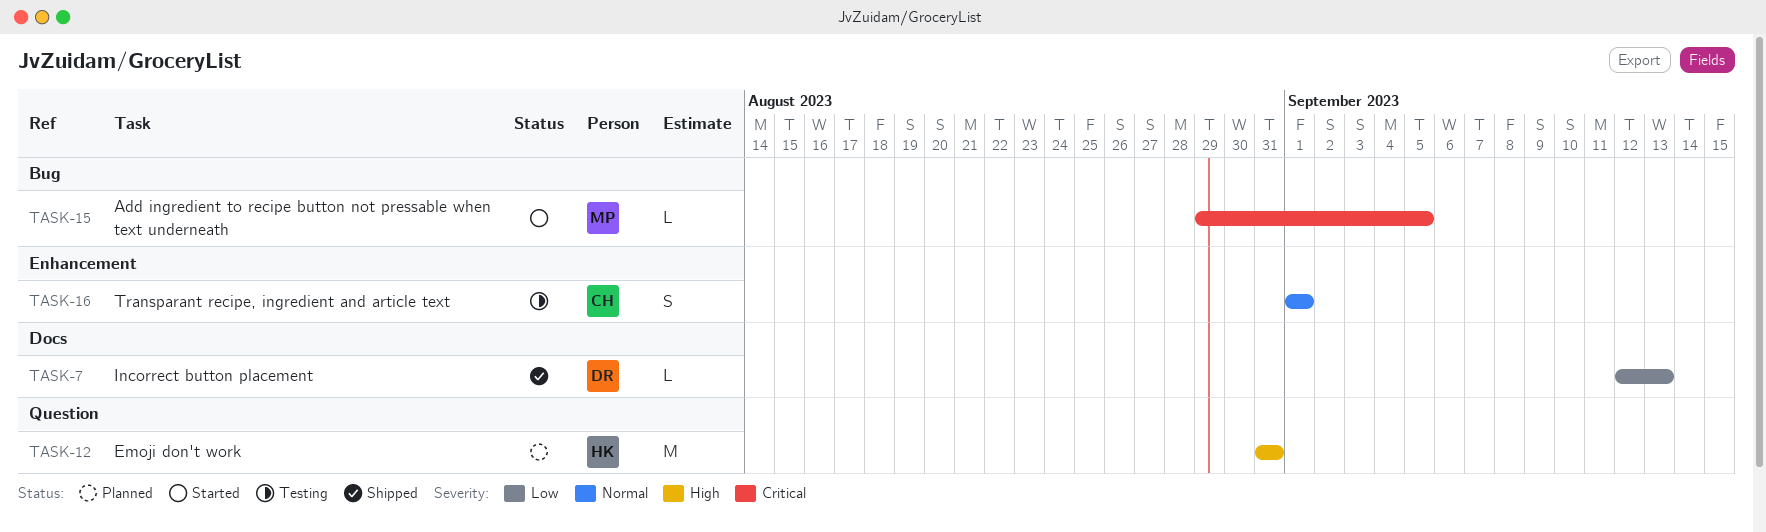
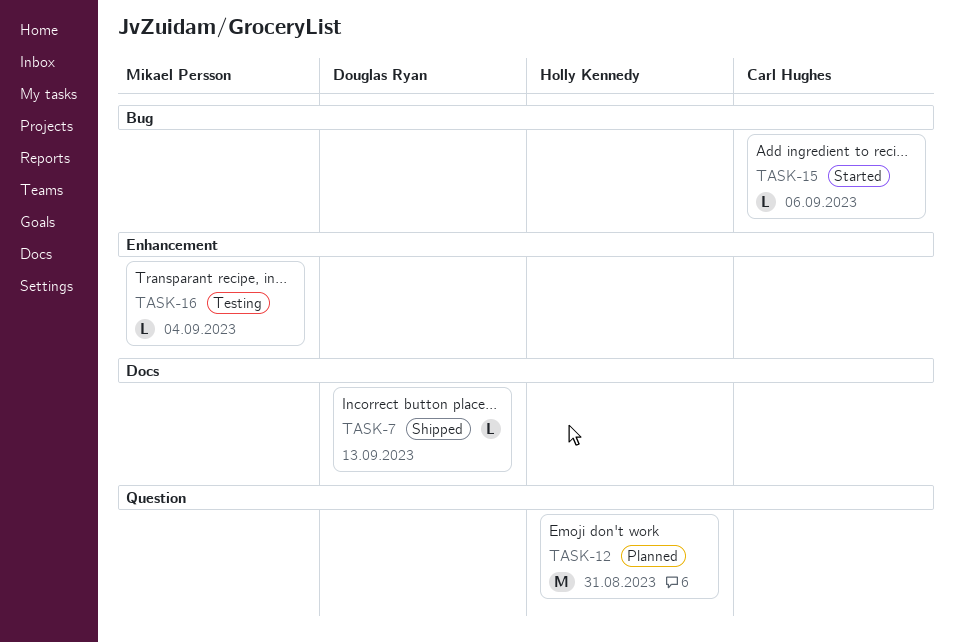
TASK-15, owner: Mikael Persson -> Carl Hughes
TASK-15, due: Sep 5 -> Sep 6
TASK-16, owner: Carl Hughes -> Mikael Persson
TASK-16, estimate: S -> L
TASK-16, due: Sep 1 -> Sep 4

